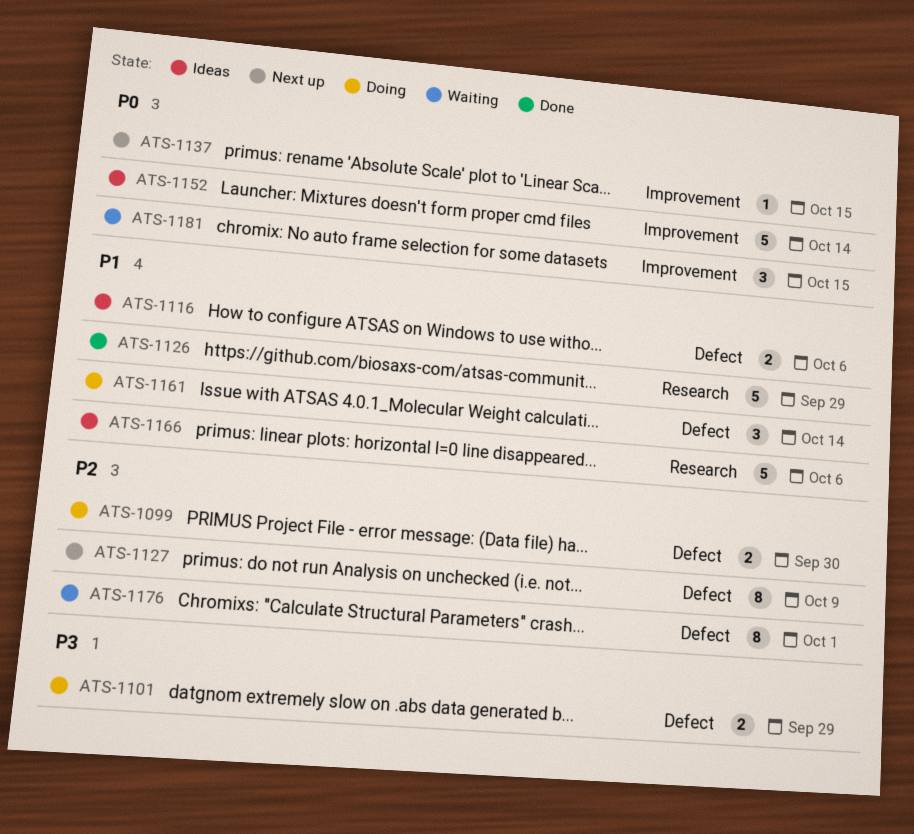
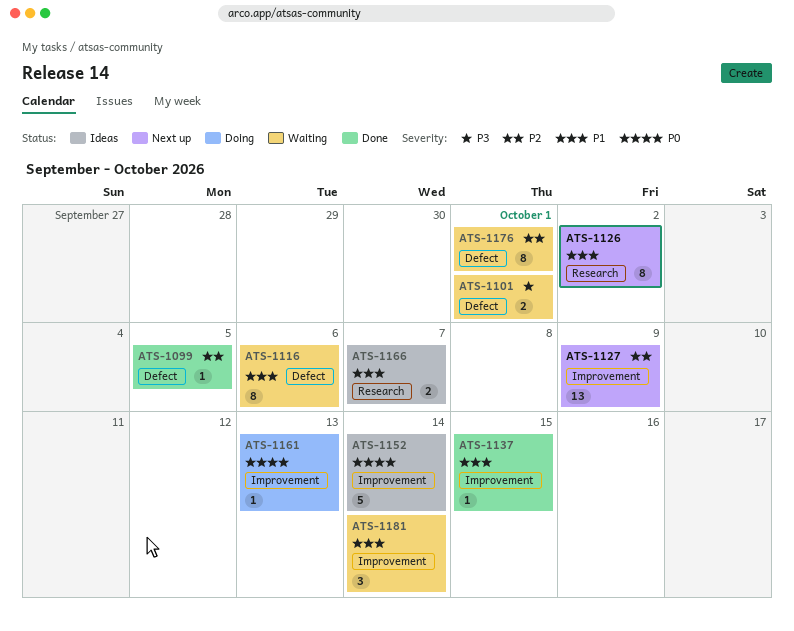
ATS-1099, status: Doing -> Done
ATS-1099, estimate: 2 -> 1
ATS-1099, due: Sep 30 -> Oct 5
ATS-1101, status: Doing -> Waiting
ATS-1101, due: Sep 29 -> Oct 1
ATS-1116, status: Ideas -> Waiting
ATS-1116, estimate: 2 -> 8
ATS-1126, status: Done -> Next up
ATS-1126, estimate: 5 -> 8
ATS-1126, due: Sep 29 -> Oct 2
ATS-1127, label: Defect -> Improvement
ATS-1127, estimate: 8 -> 13
ATS-1137, status: Next up -> Done
ATS-1137, priority: P0 -> P1
ATS-1161, priority: P1 -> P0
ATS-1161, label: Defect -> Improvement
ATS-1161, estimate: 3 -> 1
ATS-1161, due: Oct 14 -> Oct 13
ATS-1166, estimate: 5 -> 2
ATS-1166, due: Oct 6 -> Oct 7
ATS-1181, priority: P0 -> P1
ATS-1181, due: Oct 15 -> Oct 14

